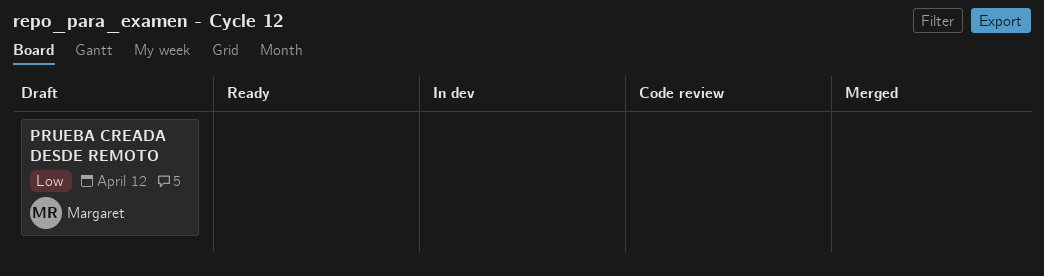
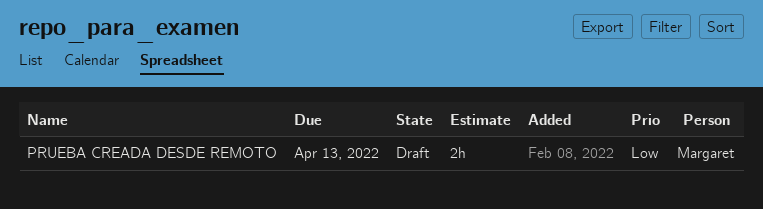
PRUEBA CREADA DESDE REMOTO, due: Apr 12 -> Apr 13

